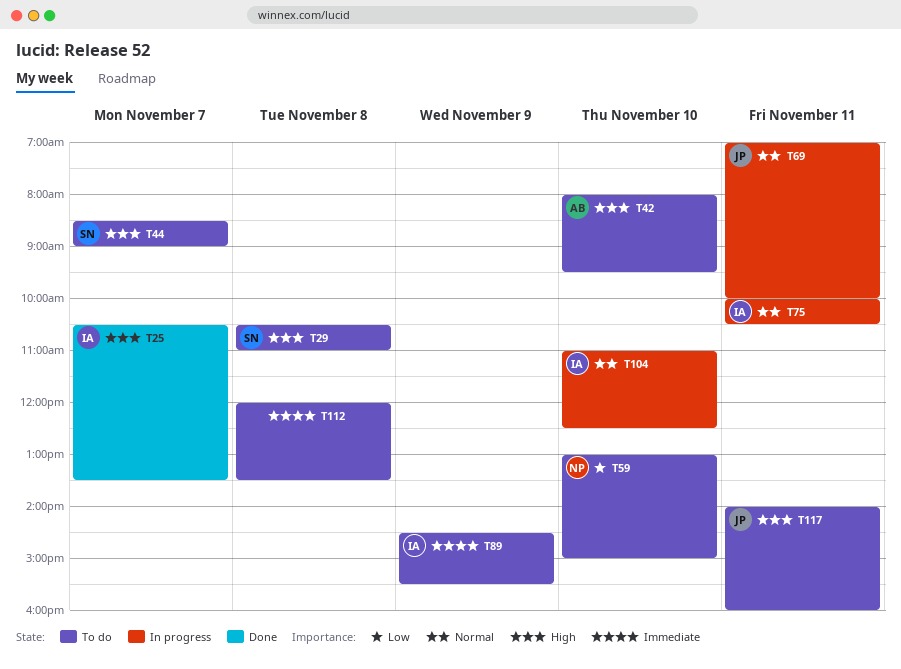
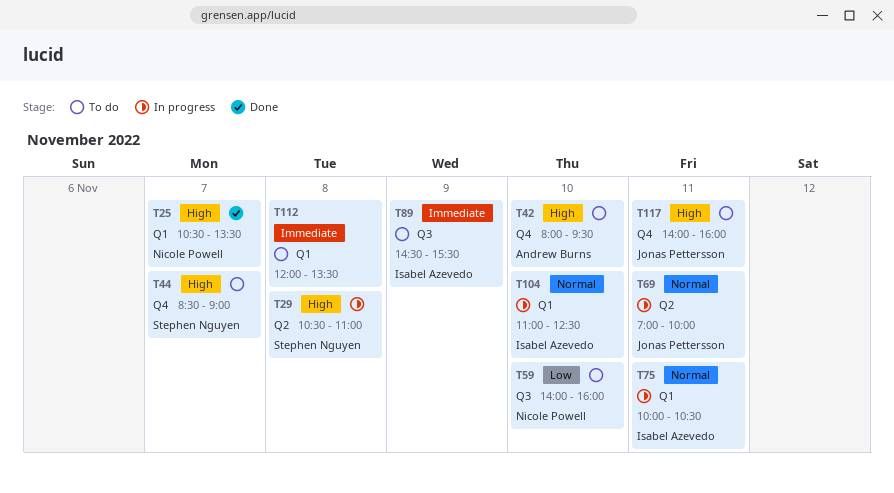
T25, owner: Isabel Azevedo -> Nicole Powell
T29, status: To do -> In progress
T59, begins: 13:00 -> 14:00
T59, ends: 15:00 -> 16:00

